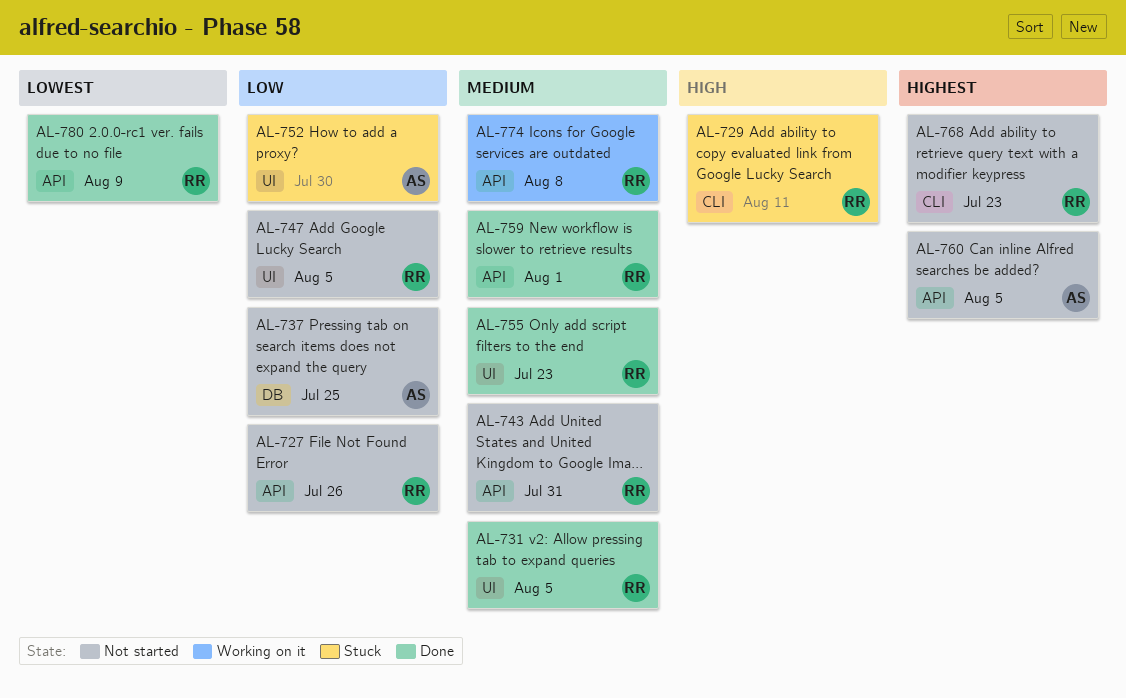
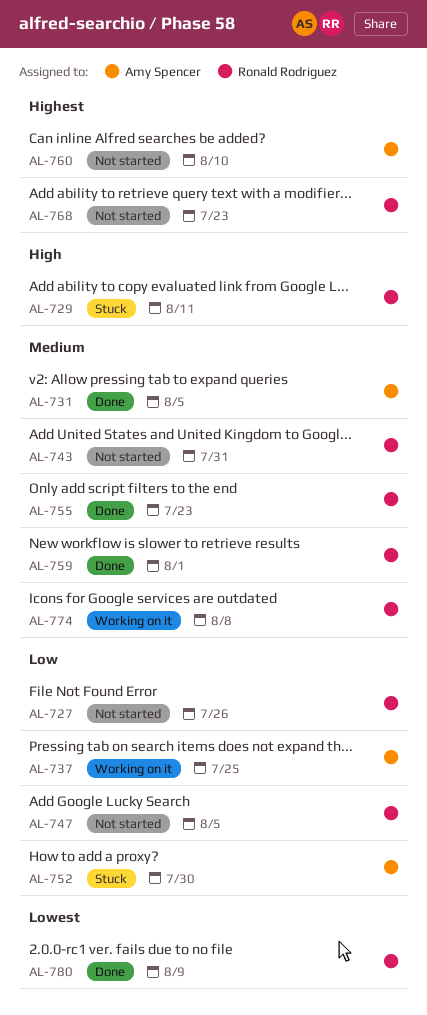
AL-731, owner: Ronald Rodriguez -> Amy Spencer
AL-737, status: Not started -> Working on it
AL-760, due: Aug 5 -> Aug 10

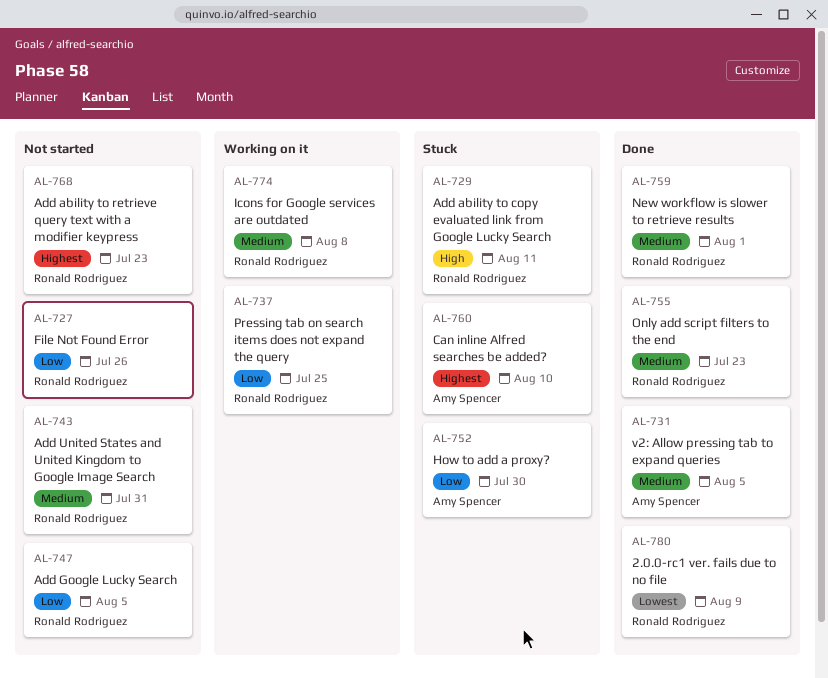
AL-737, owner: Amy Spencer -> Ronald Rodriguez
AL-760, status: Not started -> Stuck

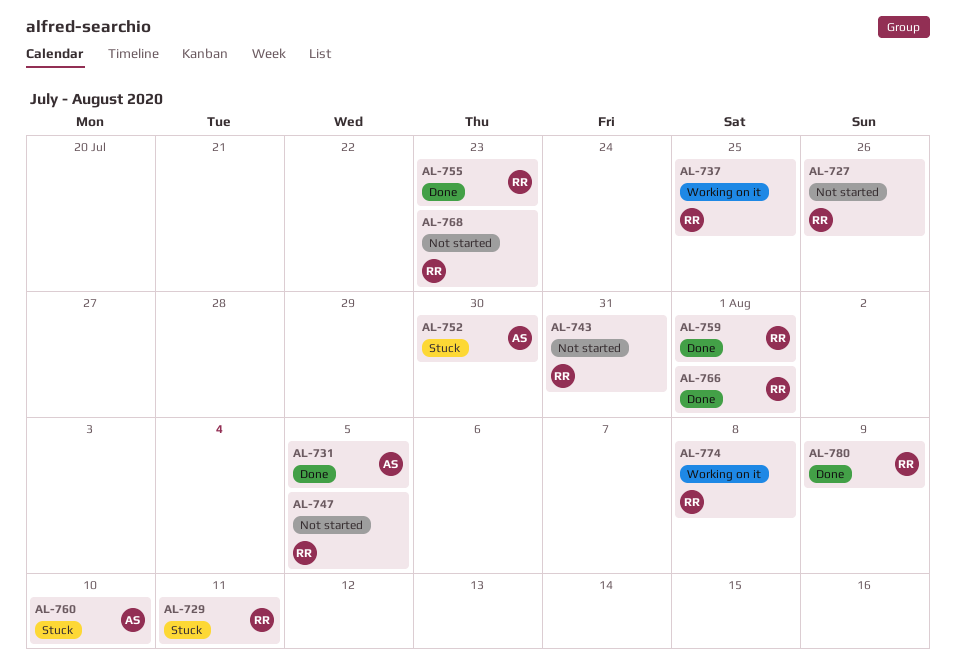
AL-766: none -> present

